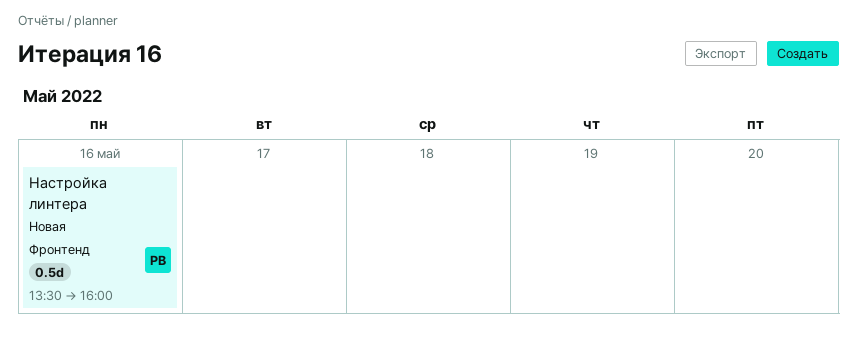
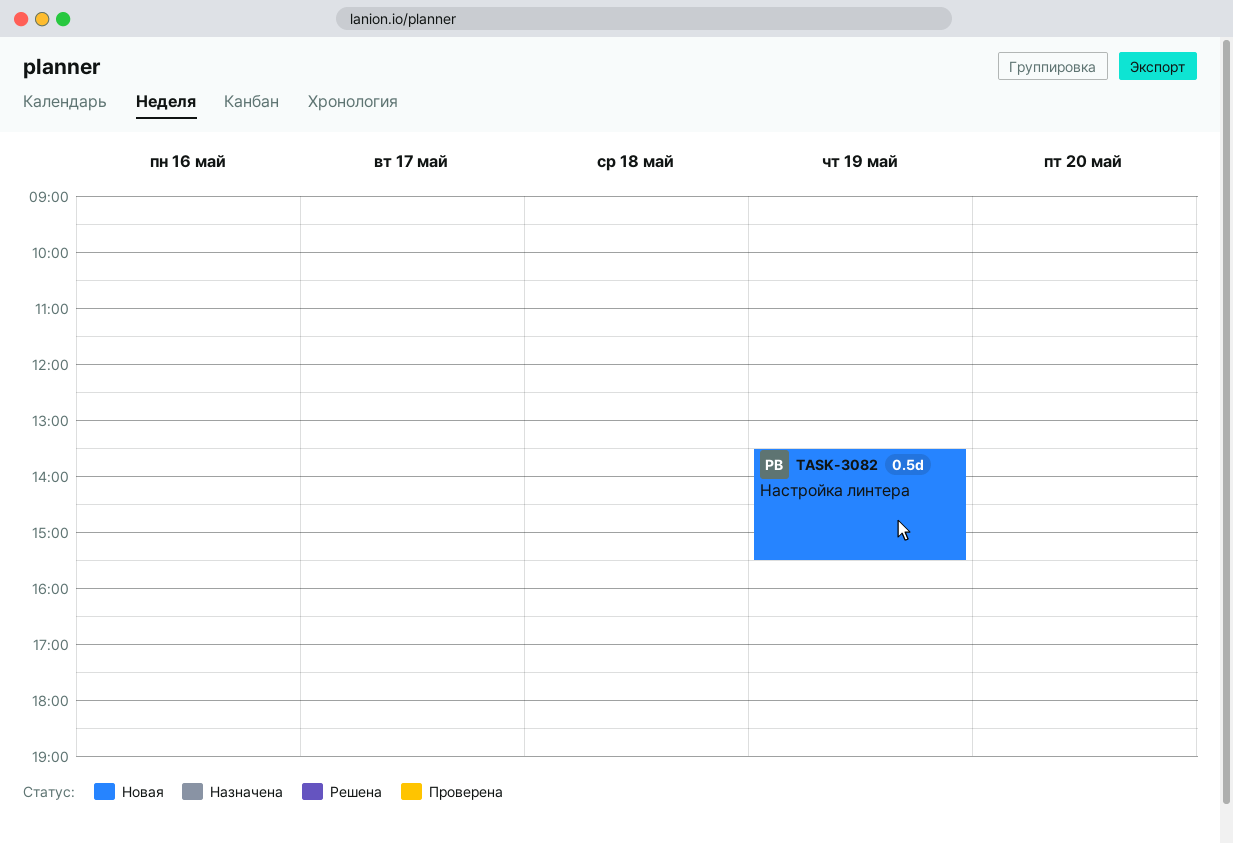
Настройка линтера, day: May 16 -> May 19
Настройка линтера, ends: 16:00 -> 15:30

